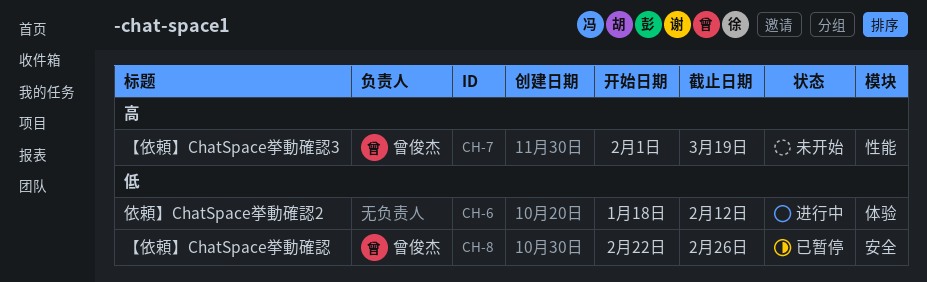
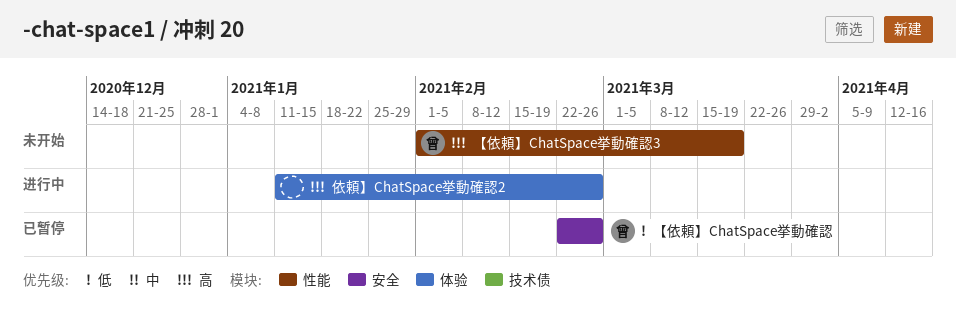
依頼】ChatSpace挙動確認2, priority: 低 -> 高
依頼】ChatSpace挙動確認2, start: Jan 18 -> Jan 11
依頼】ChatSpace挙動確認2, due: Feb 12 -> Feb 26

